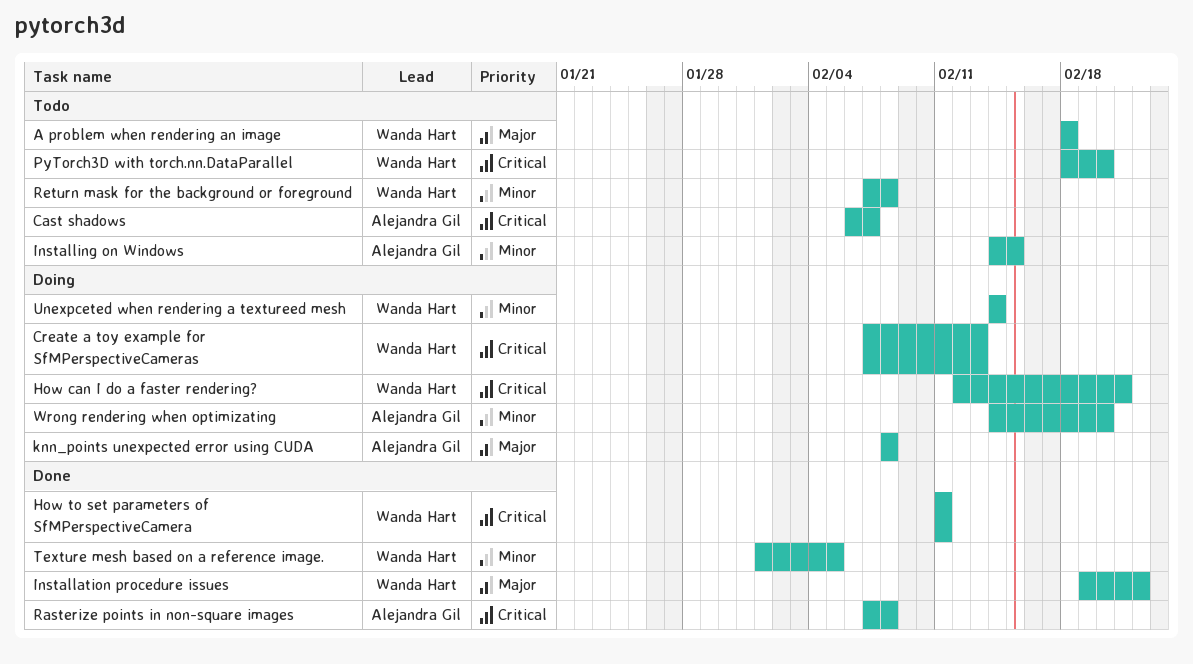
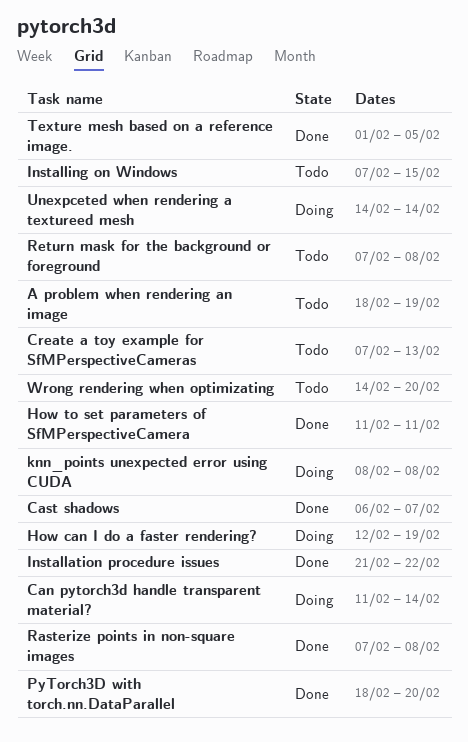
A problem when rendering an image, due: Feb 18 -> Feb 19
Can pytorch3d handle transparent material?: none -> present
Cast shadows, status: Todo -> Done
Create a toy example for SfMPerspectiveCameras, status: Doing -> Todo
How can I do a faster rendering?, due: Feb 21 -> Feb 19
Installation procedure issues, start: Feb 19 -> Feb 21
Installing on Windows, start: Feb 14 -> Feb 7
PyTorch3D with torch.nn.DataParallel, status: Todo -> Done
Wrong rendering when optimizating, status: Doing -> Todo

